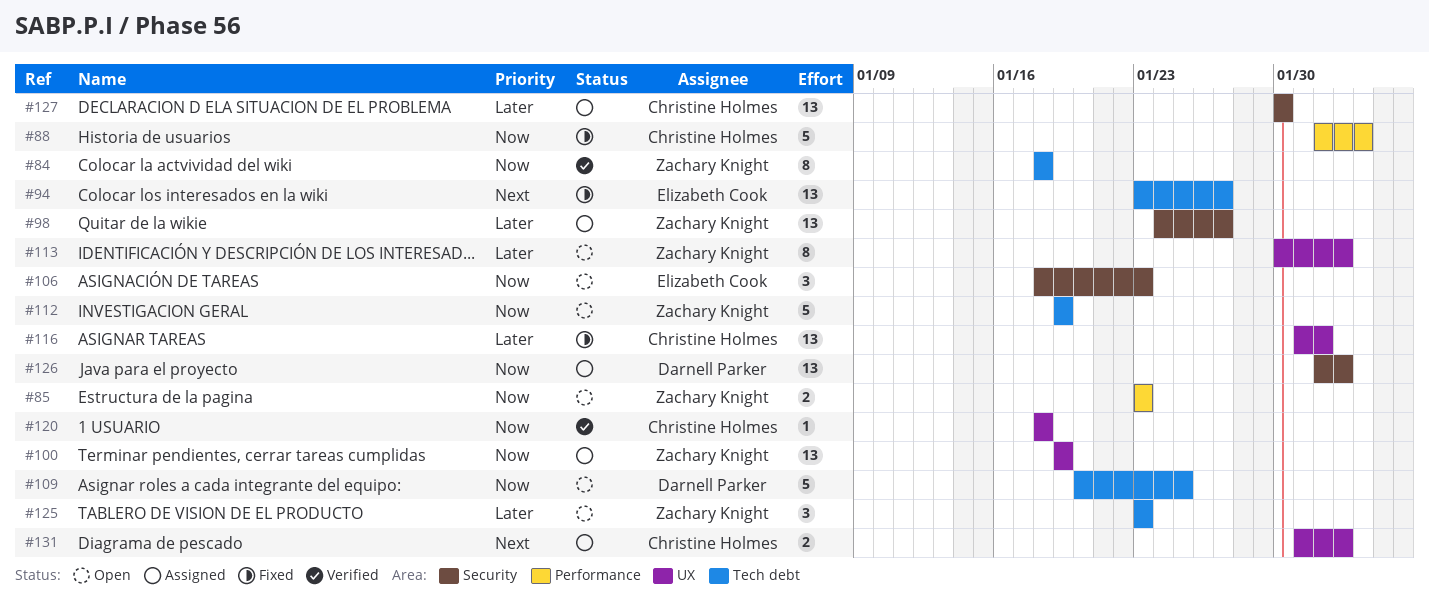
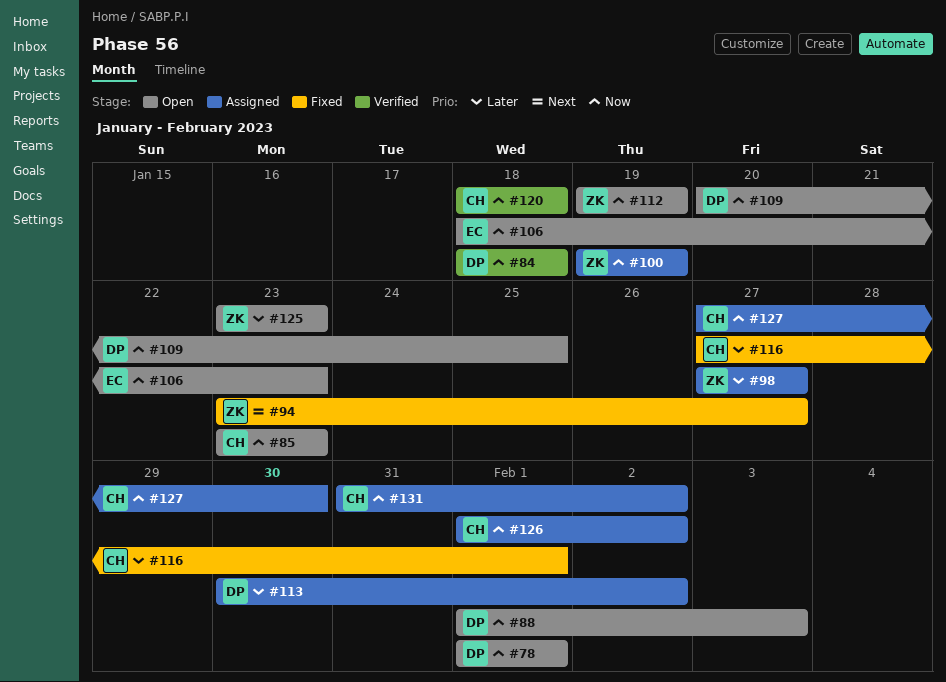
#78: none -> present
#84, owner: Zachary Knight -> Darnell Parker
#85, owner: Zachary Knight -> Christine Holmes
#88, status: Fixed -> Open
#88, owner: Christine Holmes -> Darnell Parker
#94, owner: Elizabeth Cook -> Zachary Knight
#98, start: Jan 24 -> Jan 27
#113, status: Open -> Assigned
#113, owner: Zachary Knight -> Darnell Parker
#116, start: Jan 31 -> Jan 27
#126, owner: Darnell Parker -> Christine Holmes
#127, priority: Later -> Now
#127, start: Jan 30 -> Jan 27
#131, priority: Next -> Now

